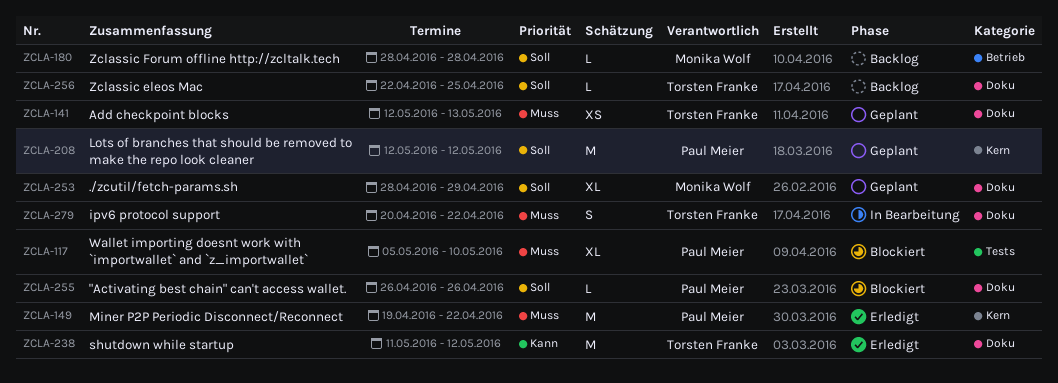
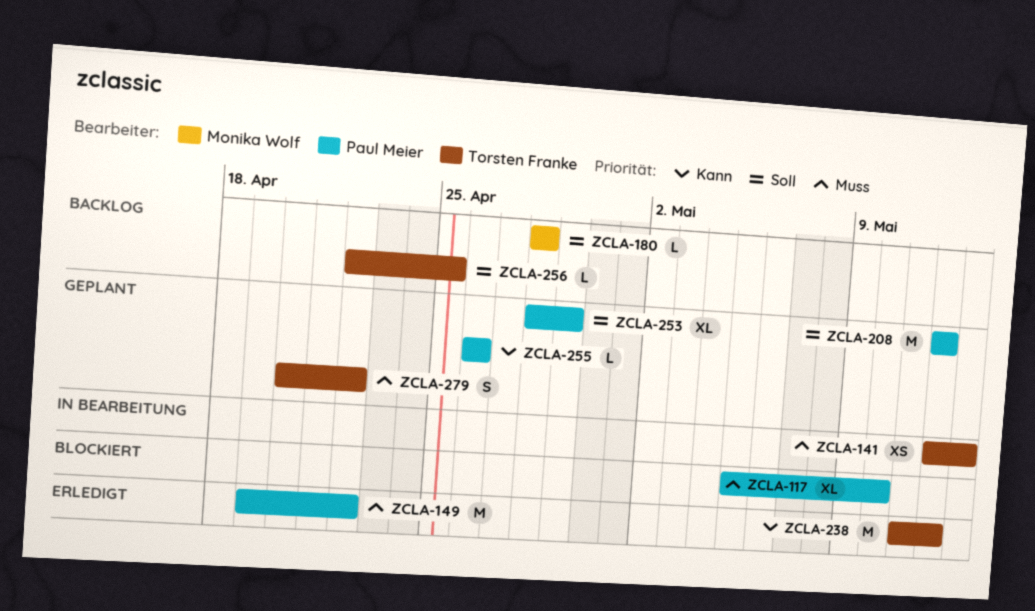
ZCLA-141, status: Geplant -> In Bearbeitung
ZCLA-253, owner: Monika Wolf -> Paul Meier
ZCLA-255, status: Blockiert -> Geplant
ZCLA-255, priority: Soll -> Kann
ZCLA-279, status: In Bearbeitung -> Geplant

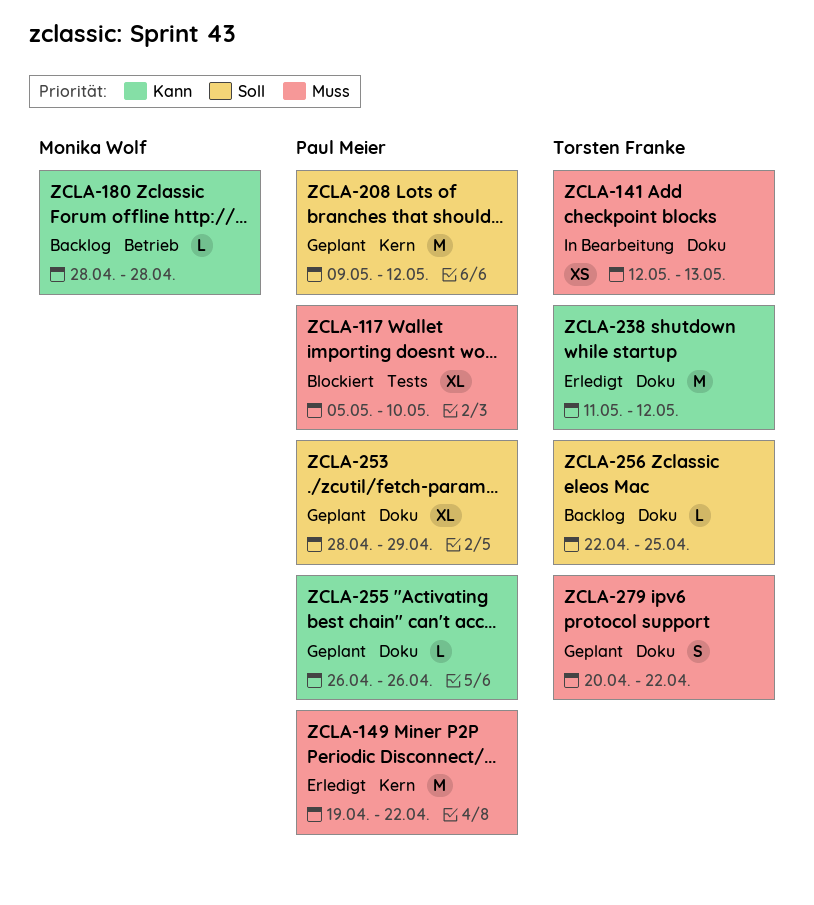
ZCLA-180, priority: Soll -> Kann
ZCLA-208, start: May 12 -> May 9

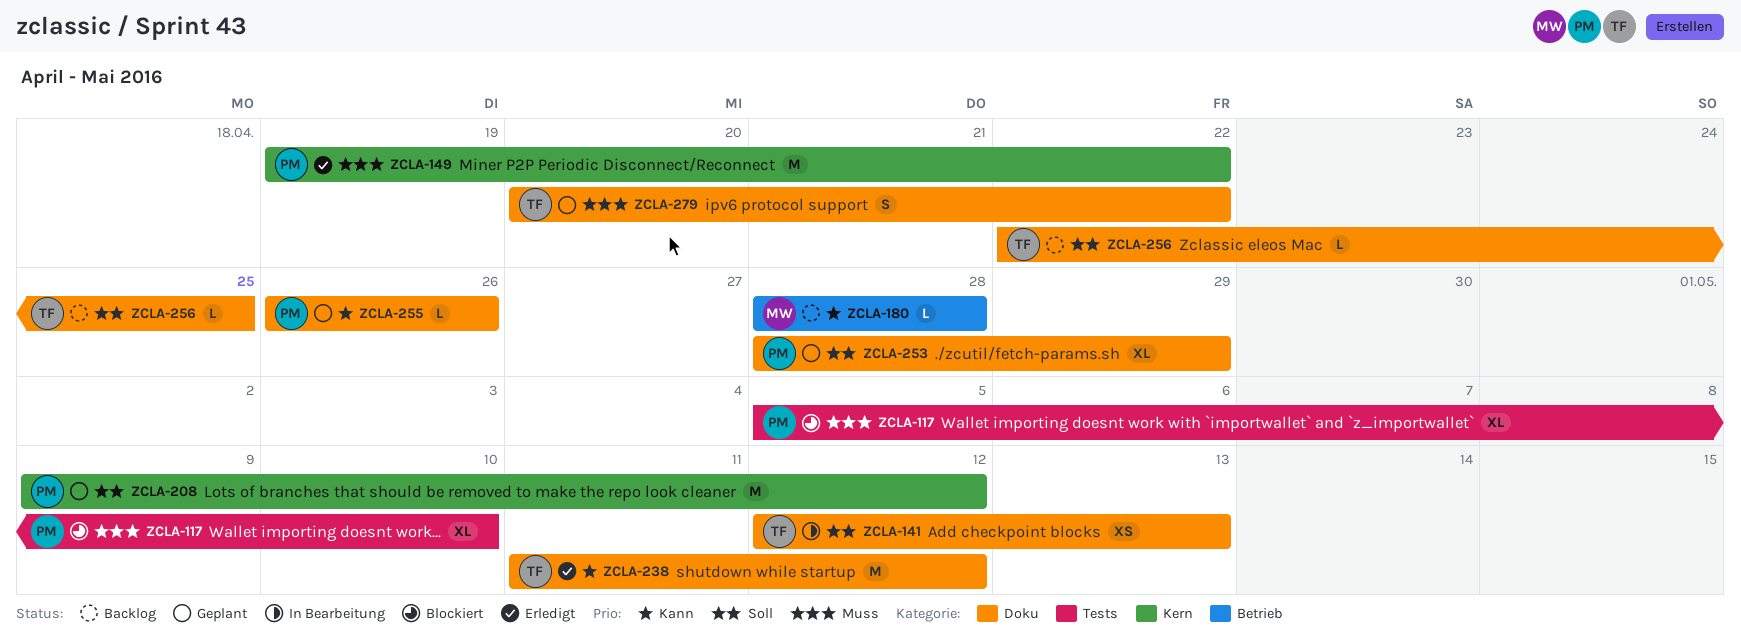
ZCLA-141, priority: Muss -> Soll

